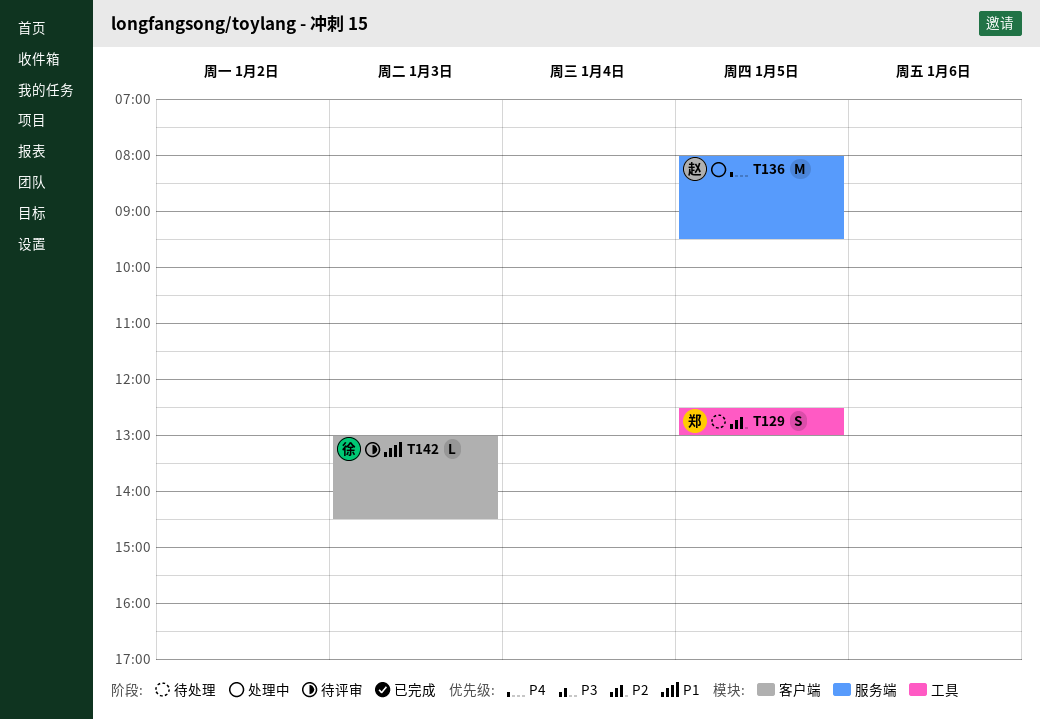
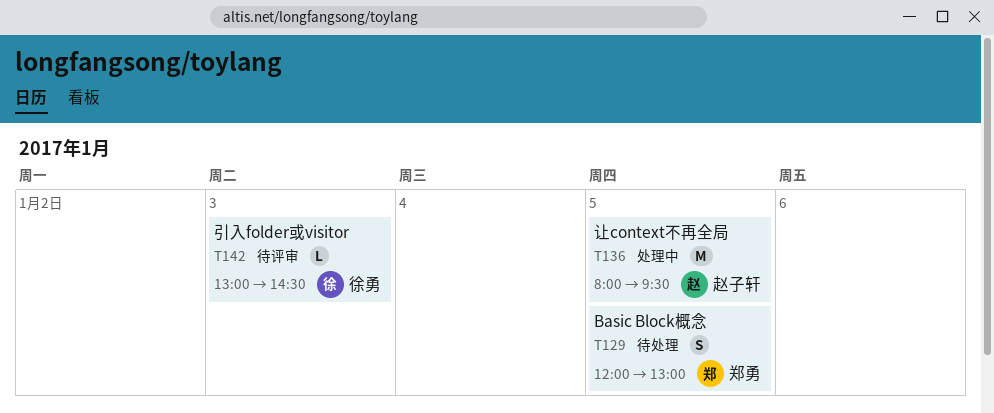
T129, begins: 12:30 -> 12:00

